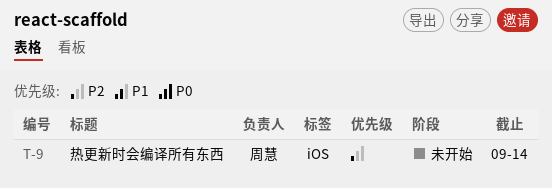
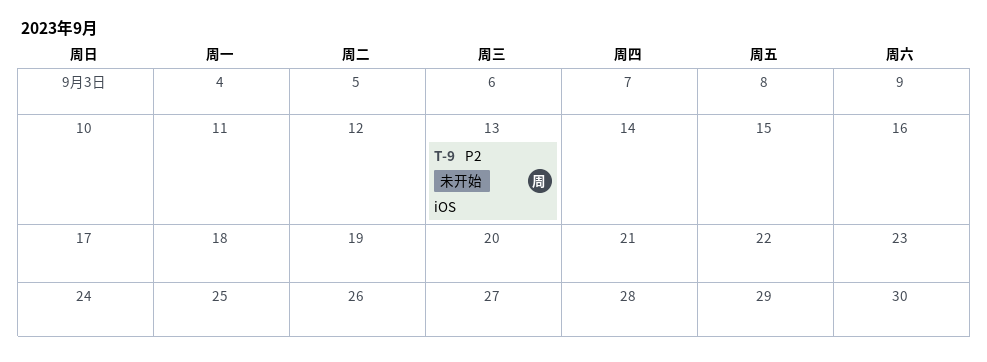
T-9, due: Sep 14 -> Sep 13

